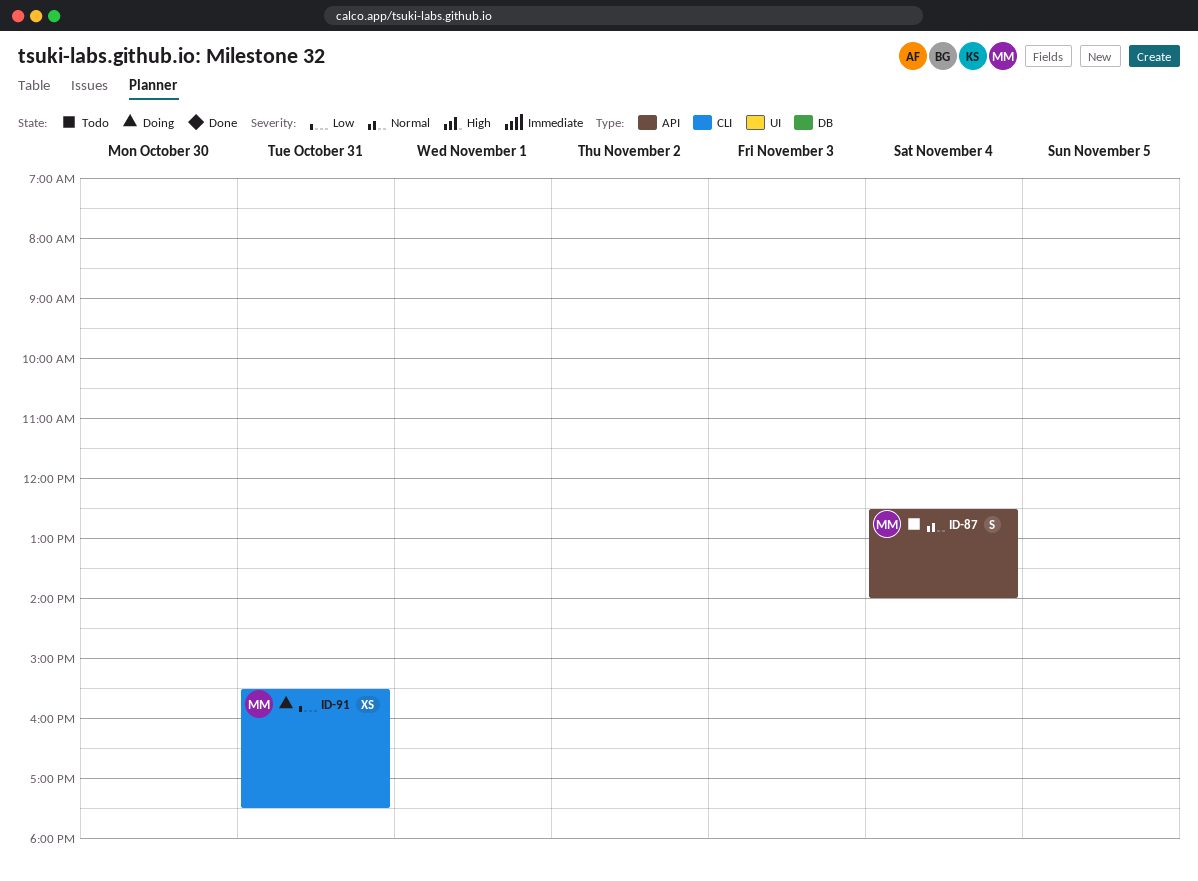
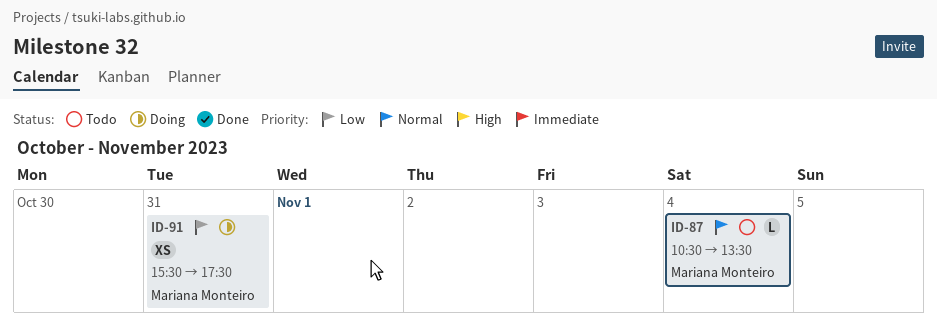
ID-87, estimate: S -> L
ID-87, begins: 12:30 -> 10:30
ID-87, ends: 14:00 -> 13:30

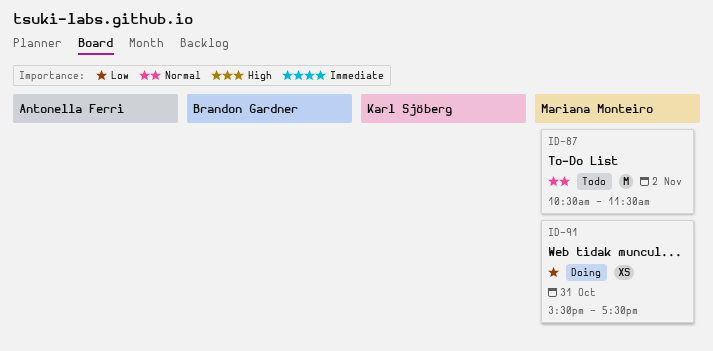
ID-87, estimate: L -> M
ID-87, day: Nov 4 -> Nov 2
ID-87, ends: 13:30 -> 11:30

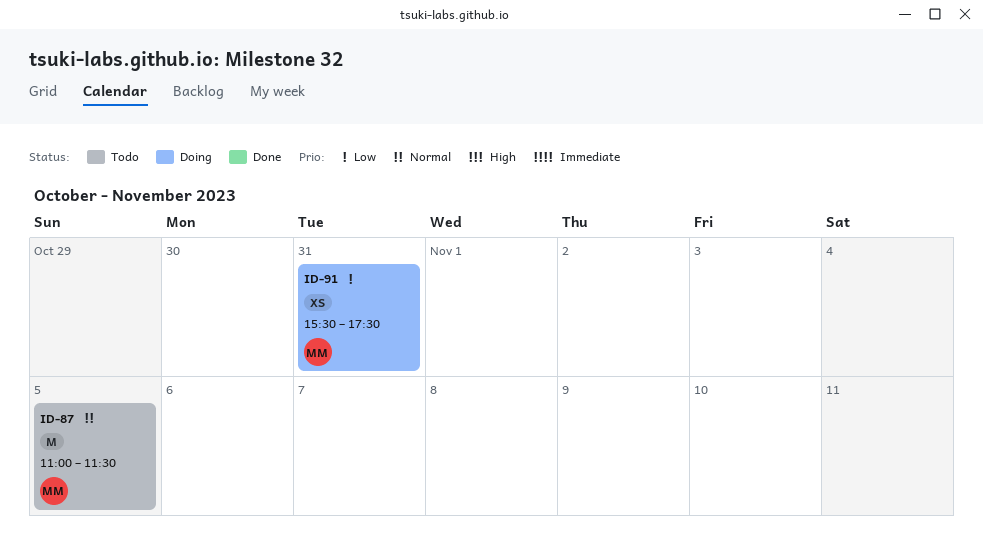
ID-87, day: Nov 2 -> Nov 5
ID-87, begins: 10:30 -> 11:00

